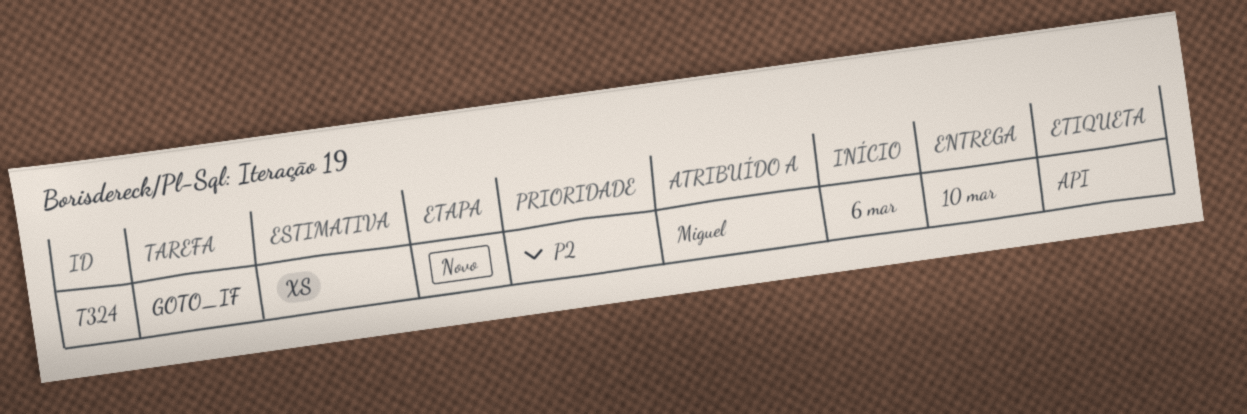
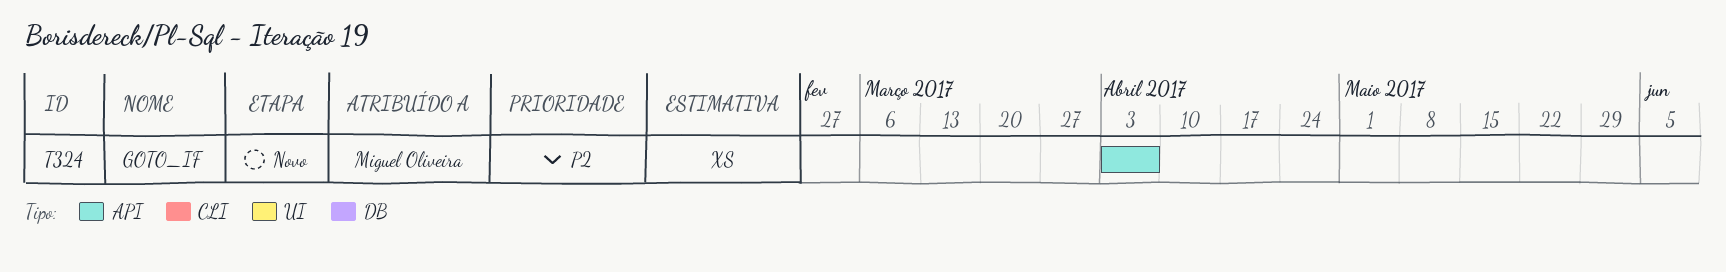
T324, start: Mar 6 -> Apr 3
T324, due: Mar 10 -> Apr 7

